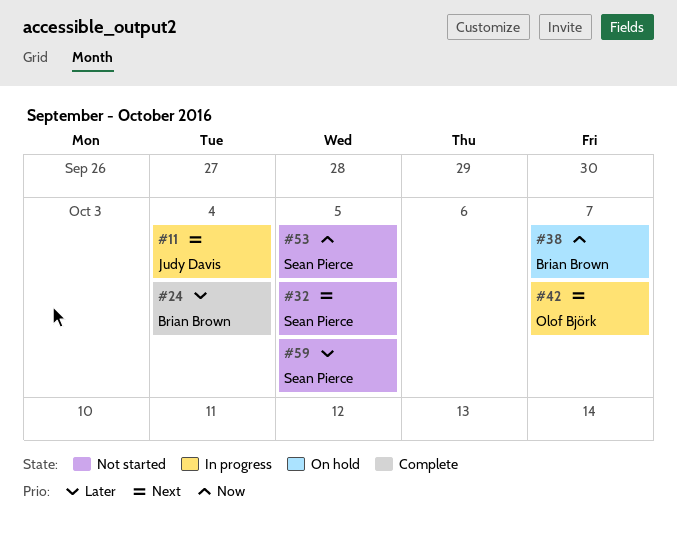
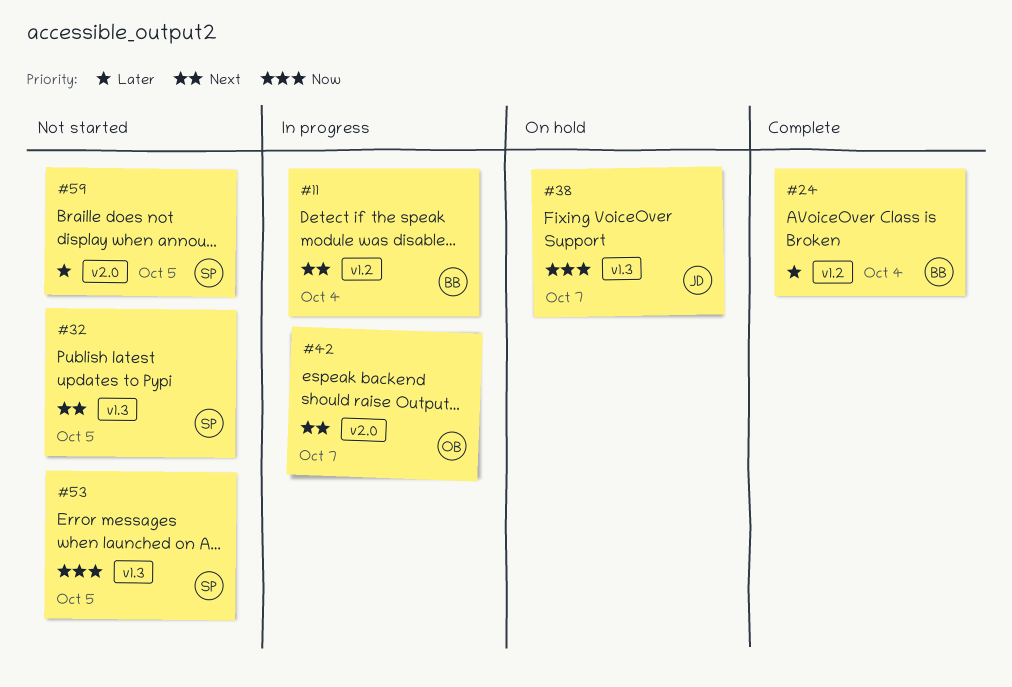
#11, owner: Judy Davis -> Brian Brown
#38, owner: Brian Brown -> Judy Davis

